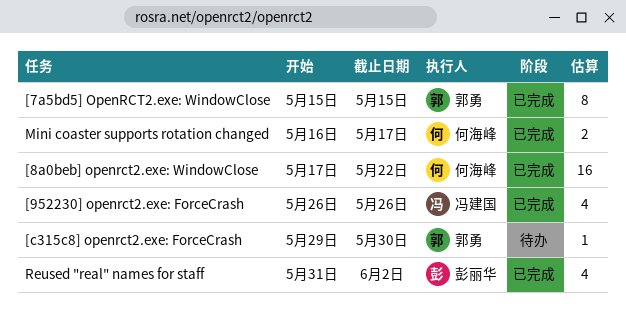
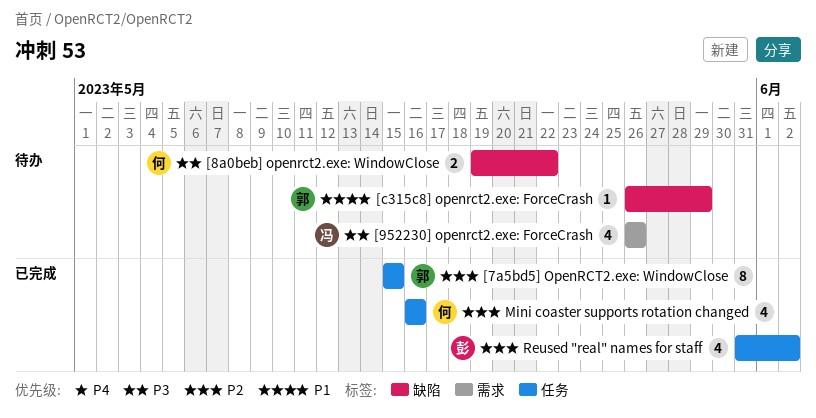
[8a0beb] openrct2.exe: WindowClose, status: 已完成 -> 待办
[8a0beb] openrct2.exe: WindowClose, estimate: 16 -> 2
[8a0beb] openrct2.exe: WindowClose, start: May 17 -> May 19
[952230] openrct2.exe: ForceCrash, status: 已完成 -> 待办
[c315c8] openrct2.exe: ForceCrash, start: May 29 -> May 26
[c315c8] openrct2.exe: ForceCrash, due: May 30 -> May 29
Mini coaster supports rotation changed, estimate: 2 -> 4
Mini coaster supports rotation changed, due: May 17 -> May 16

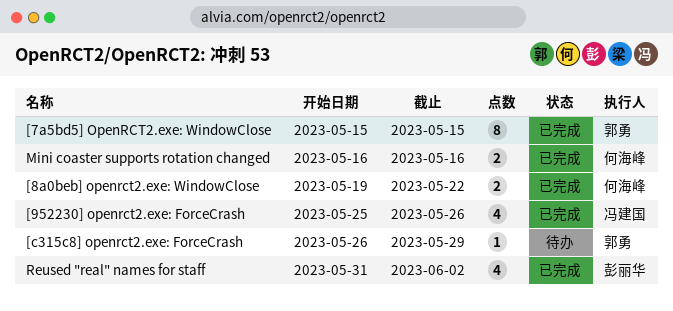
[8a0beb] openrct2.exe: WindowClose, status: 待办 -> 已完成
[952230] openrct2.exe: ForceCrash, status: 待办 -> 已完成
[952230] openrct2.exe: ForceCrash, start: May 26 -> May 25
Mini coaster supports rotation changed, estimate: 4 -> 2

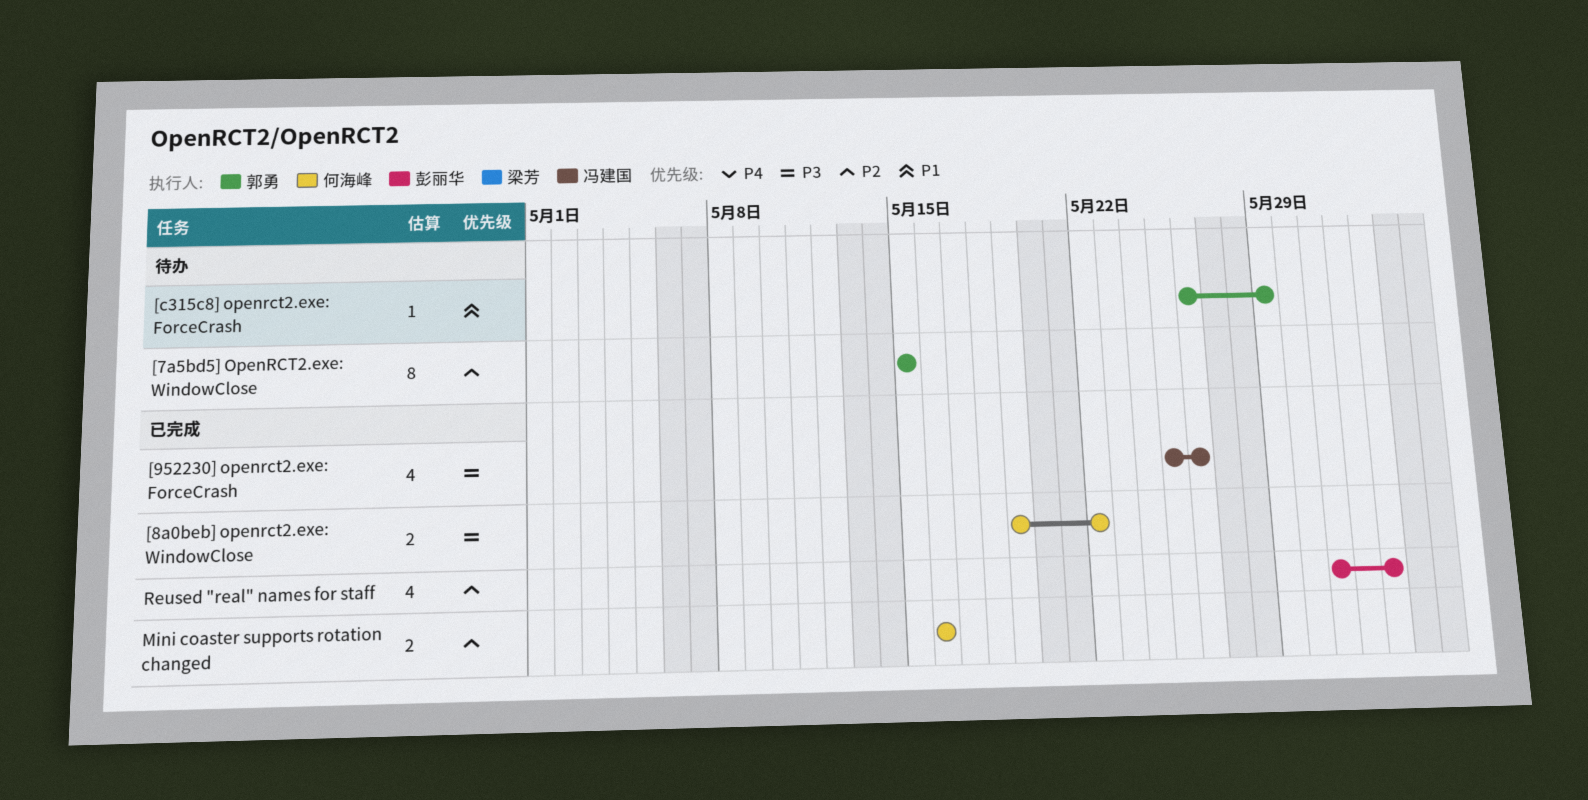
[7a5bd5] OpenRCT2.exe: WindowClose, status: 已完成 -> 待办

